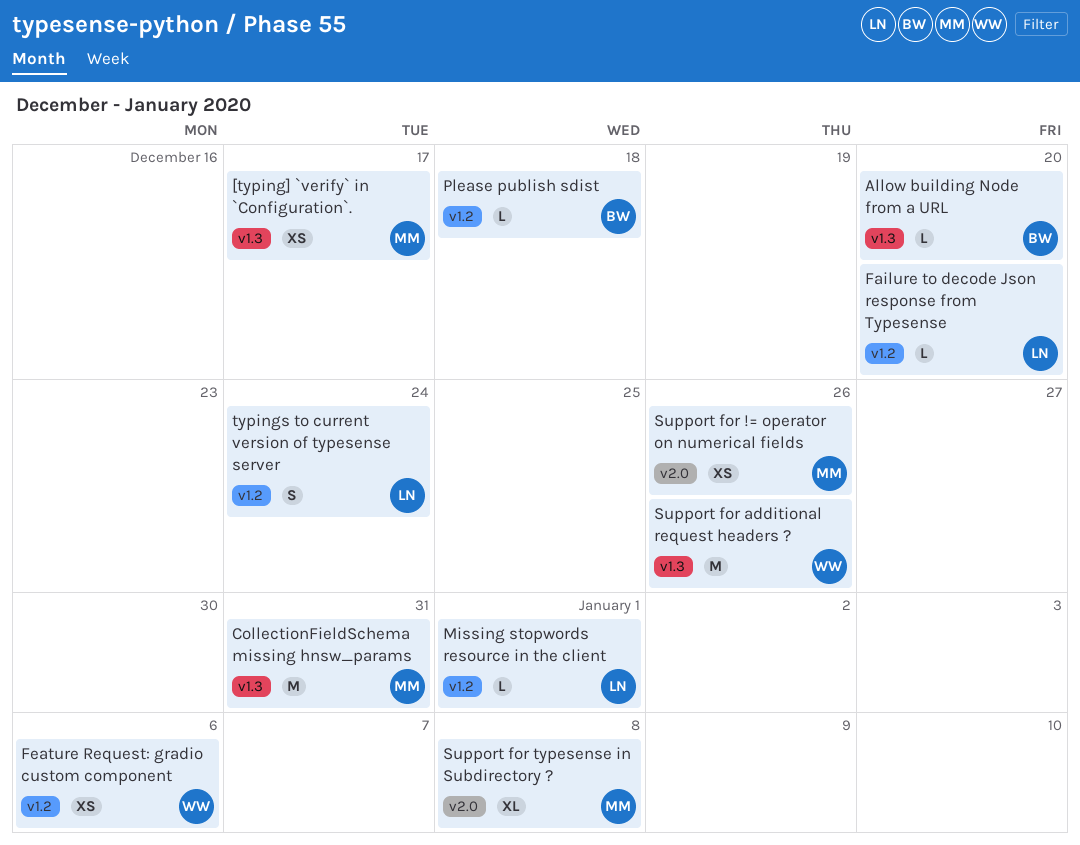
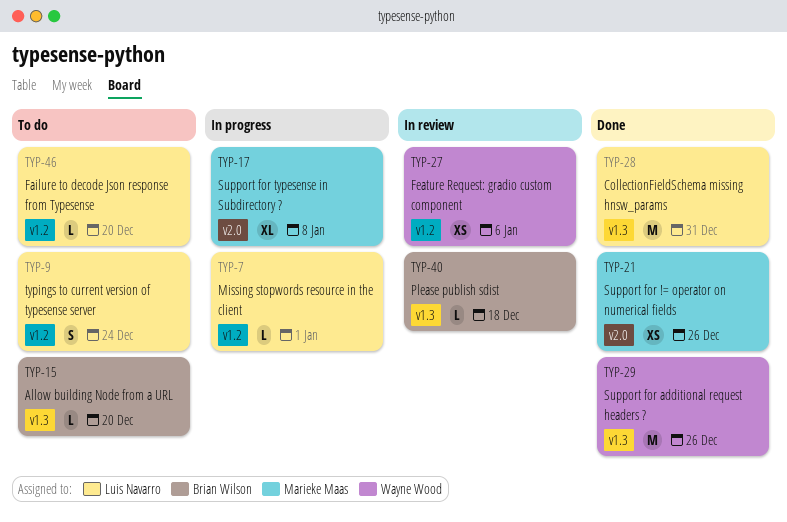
[typing] `verify` in `Configuration`.: present -> none
CollectionFieldSchema missing hnsw_params, owner: Marieke Maas -> Luis Navarro
Please publish sdist, label: v1.2 -> v1.3

